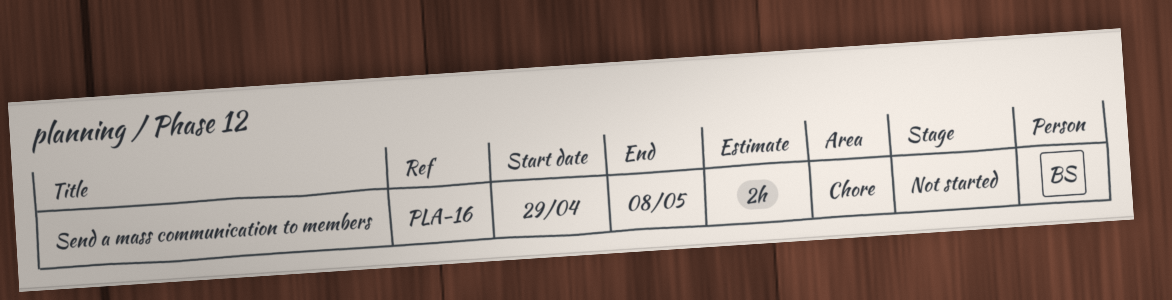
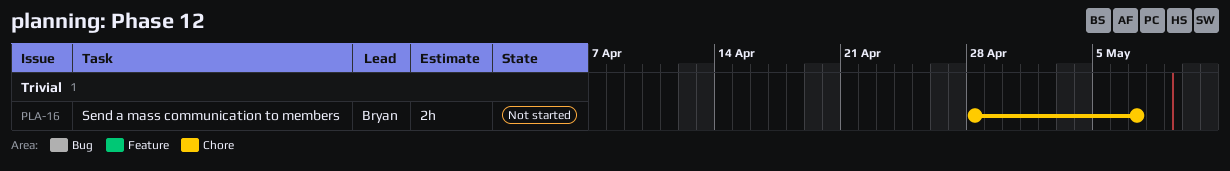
PLA-16, start: Apr 29 -> Apr 28
PLA-16, due: May 8 -> May 7

